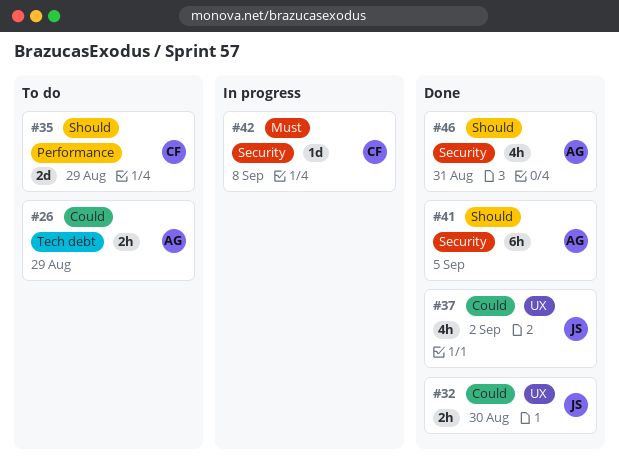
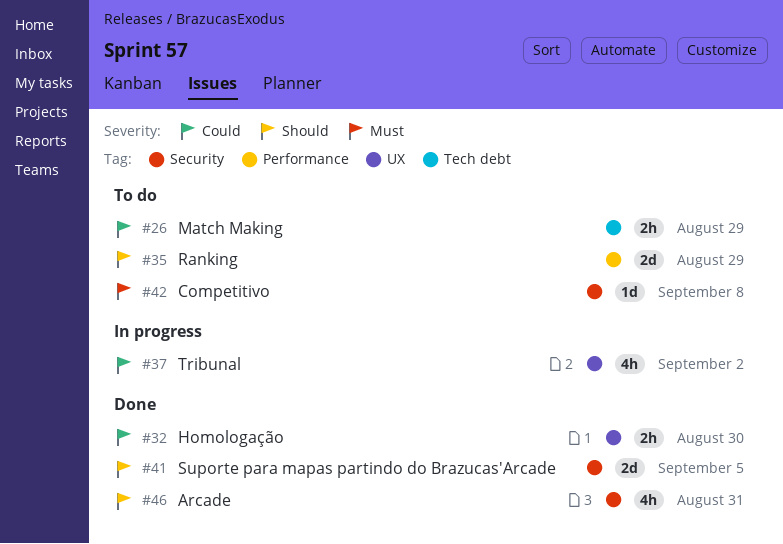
#37, status: Done -> In progress
#41, estimate: 6h -> 2d
#42, status: In progress -> To do

